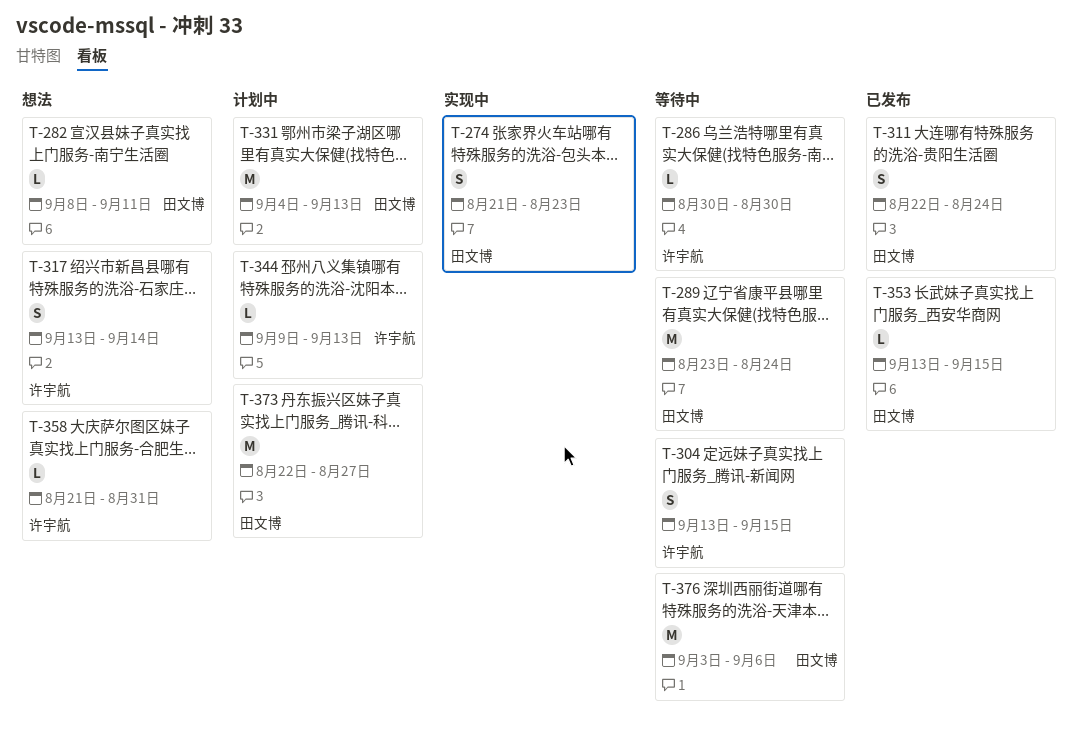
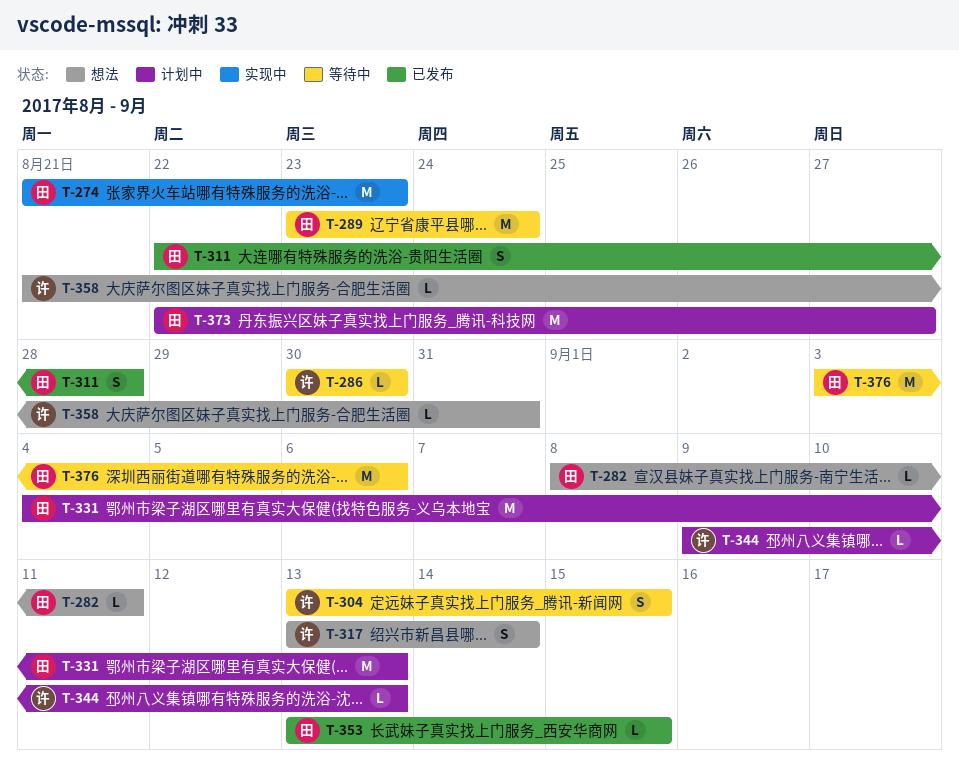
T-274, estimate: S -> M
T-311, due: Aug 24 -> Aug 28

